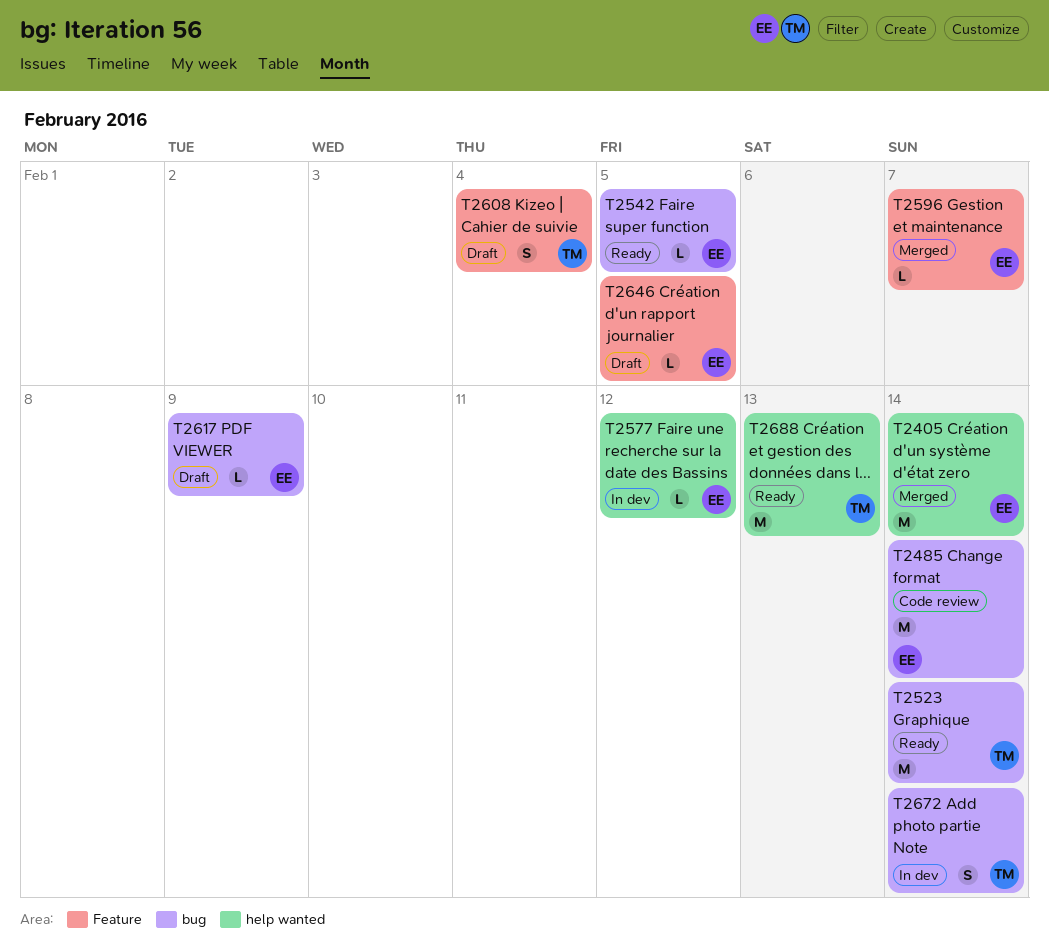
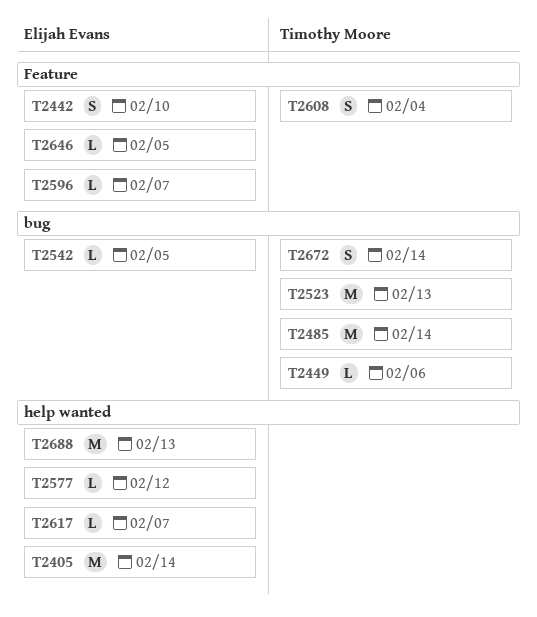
T2442: none -> present
T2449: none -> present
T2485, owner: Elijah Evans -> Timothy Moore
T2523, due: Feb 14 -> Feb 13
T2617, label: bug -> help wanted
T2617, due: Feb 9 -> Feb 7
T2688, owner: Timothy Moore -> Elijah Evans

